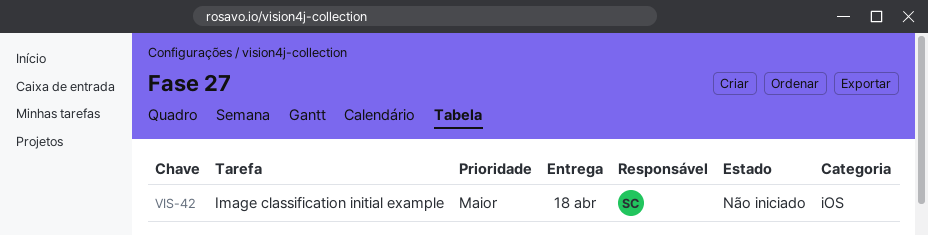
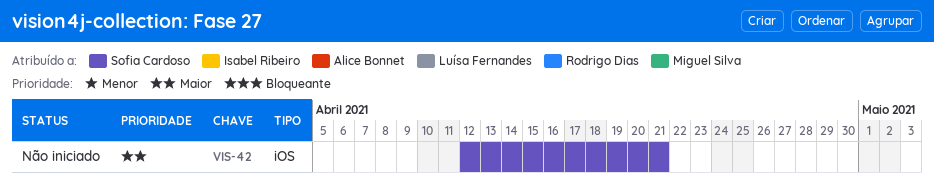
VIS-42, due: Apr 18 -> Apr 21

